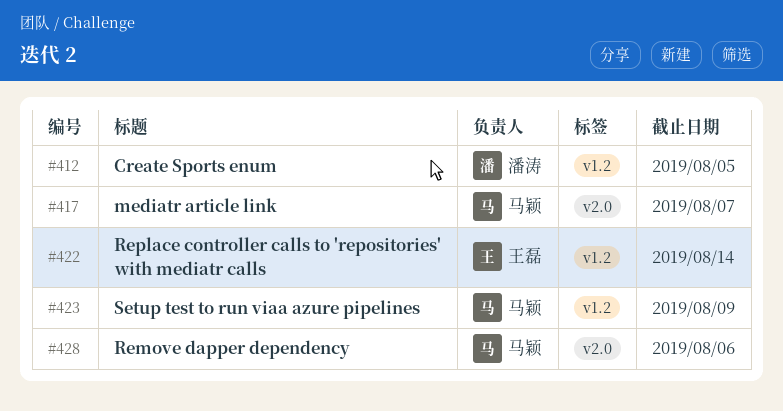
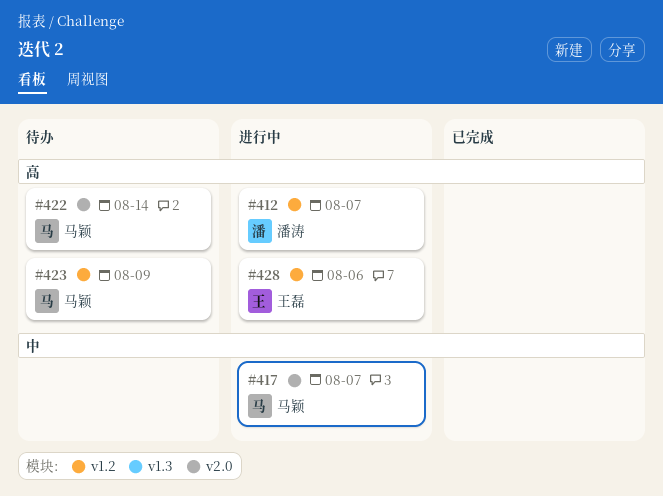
#412, due: Aug 5 -> Aug 7
#422, owner: 王磊 -> 马颖
#422, label: v1.2 -> v2.0
#428, owner: 马颖 -> 王磊
#428, label: v2.0 -> v1.2

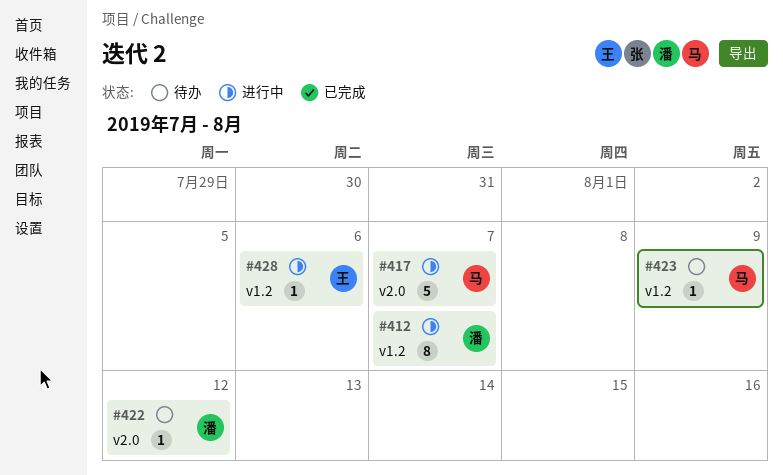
#422, owner: 马颖 -> 潘涛
#422, due: Aug 14 -> Aug 12

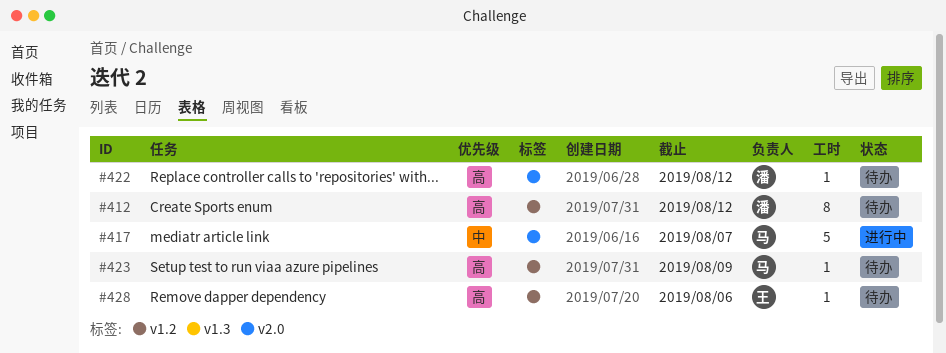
#412, status: 进行中 -> 待办
#412, due: Aug 7 -> Aug 12
#428, status: 进行中 -> 待办

